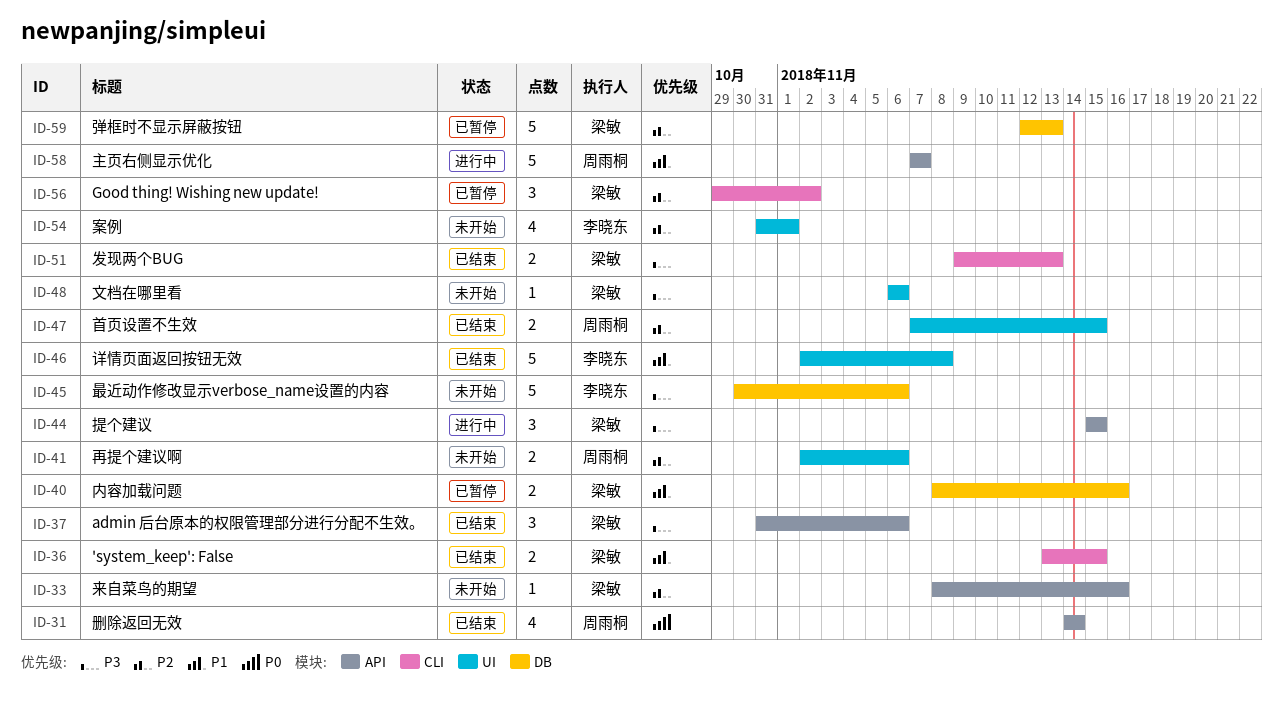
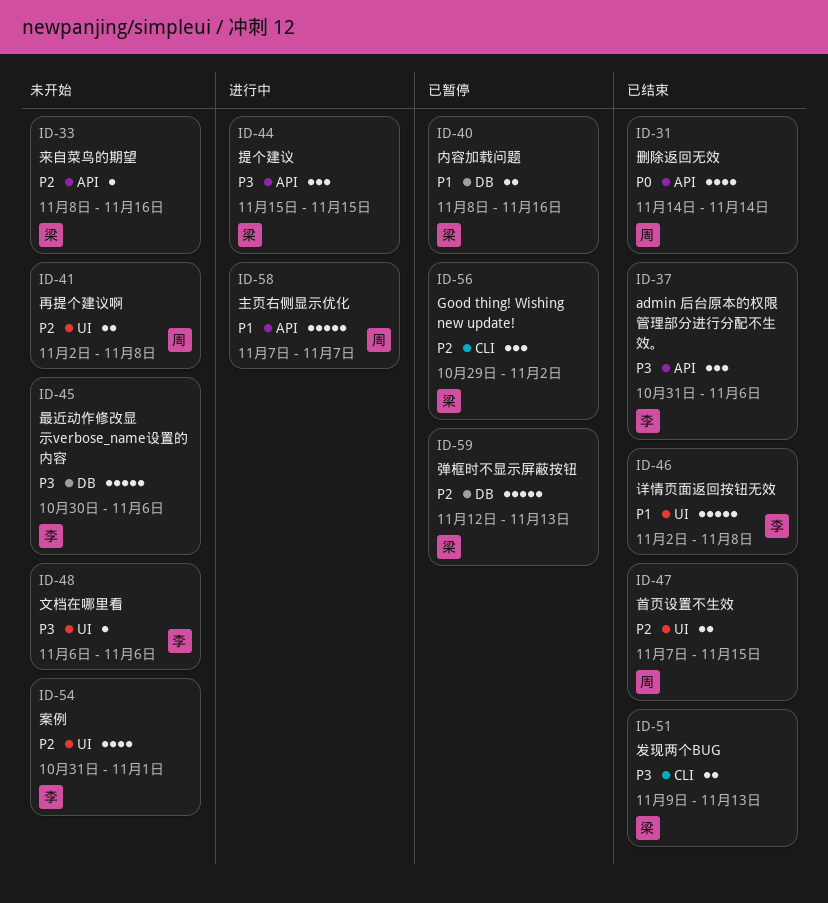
ID-36: present -> none
ID-37, owner: 梁敏 -> 李晓东
ID-41, due: Nov 6 -> Nov 8
ID-48, owner: 梁敏 -> 李晓东

